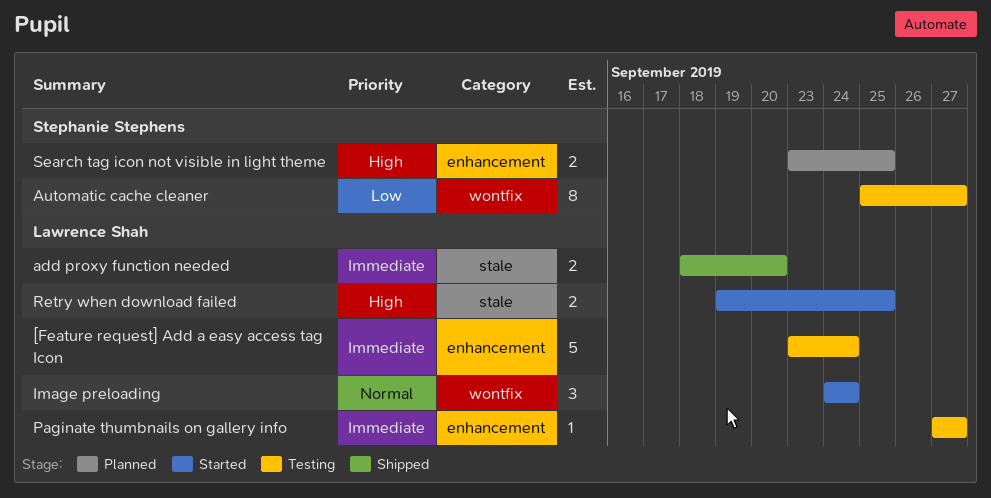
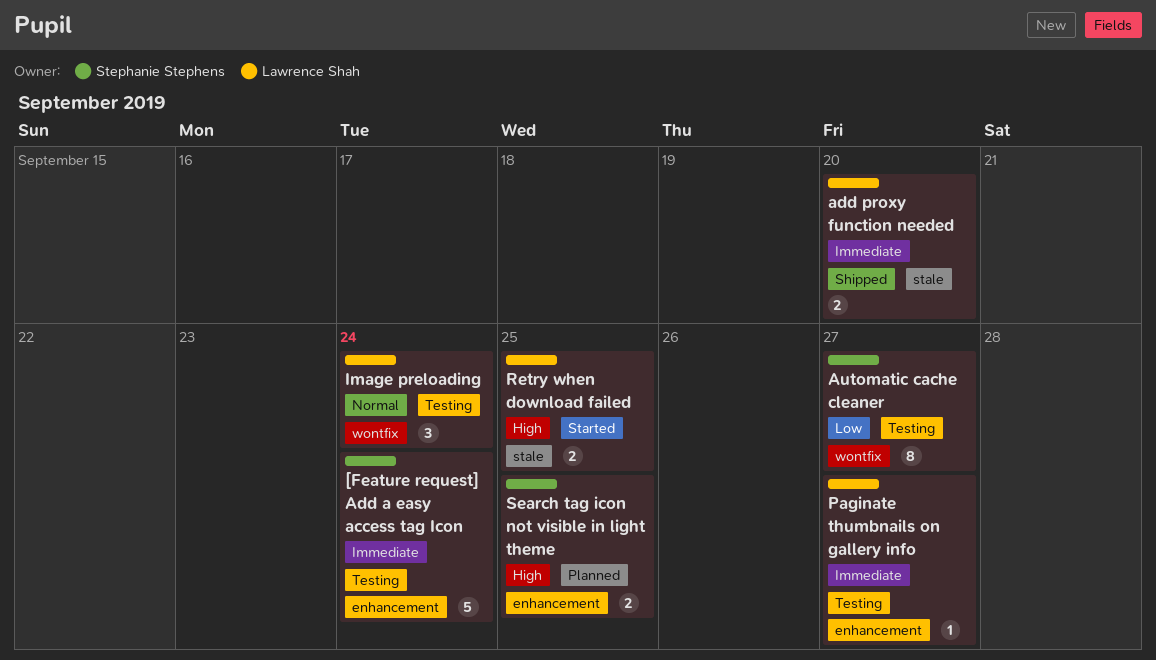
[Feature request] Add a easy access tag Icon, owner: Lawrence Shah -> Stephanie Stephens
Image preloading, status: Started -> Testing

